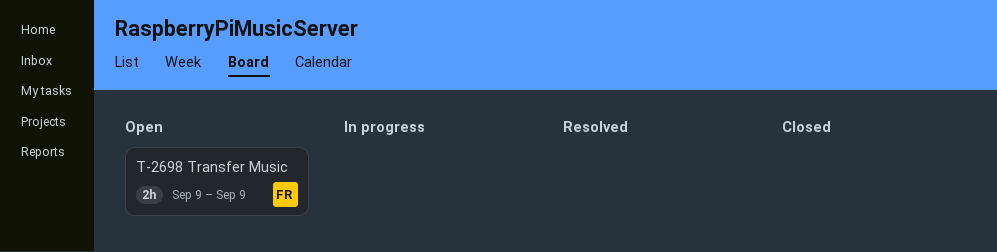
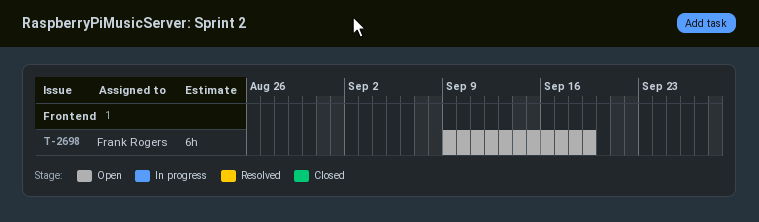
T-2698, estimate: 2h -> 6h
T-2698, due: Sep 9 -> Sep 19

